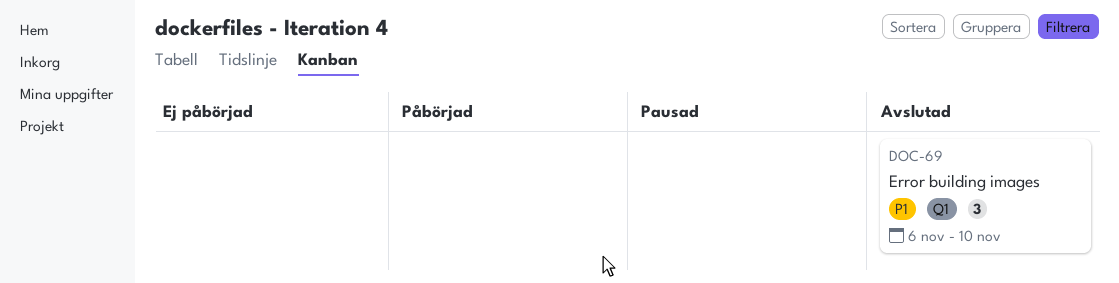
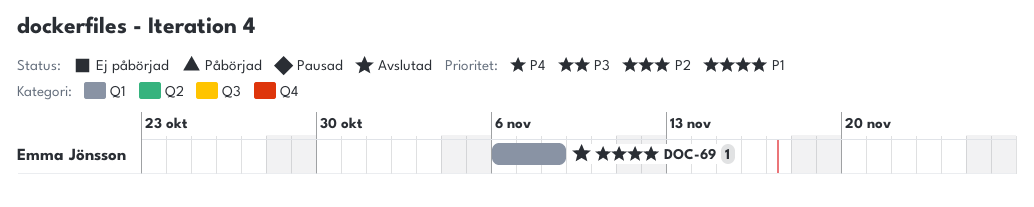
DOC-69, estimate: 3 -> 1
DOC-69, due: Nov 10 -> Nov 8

